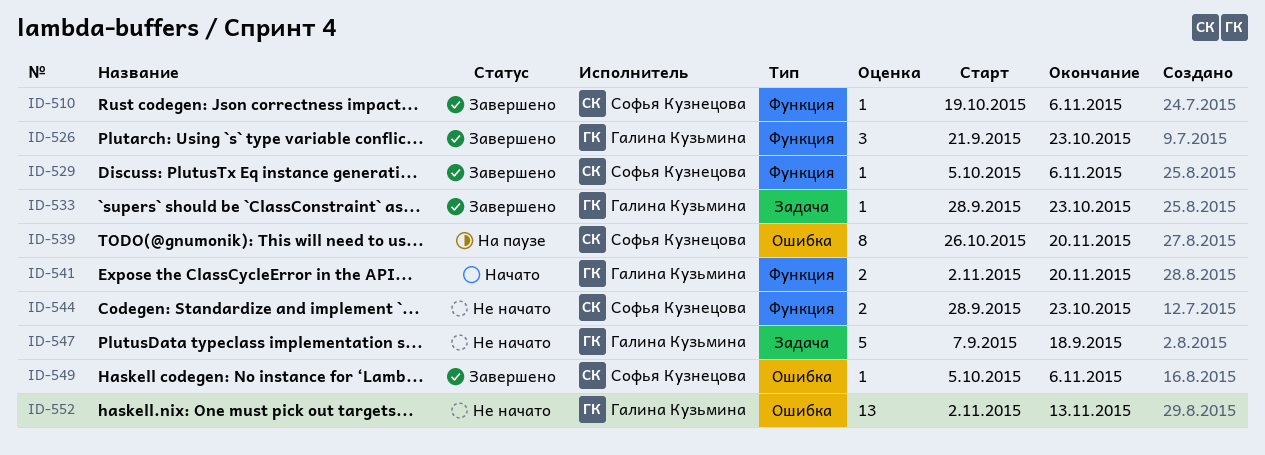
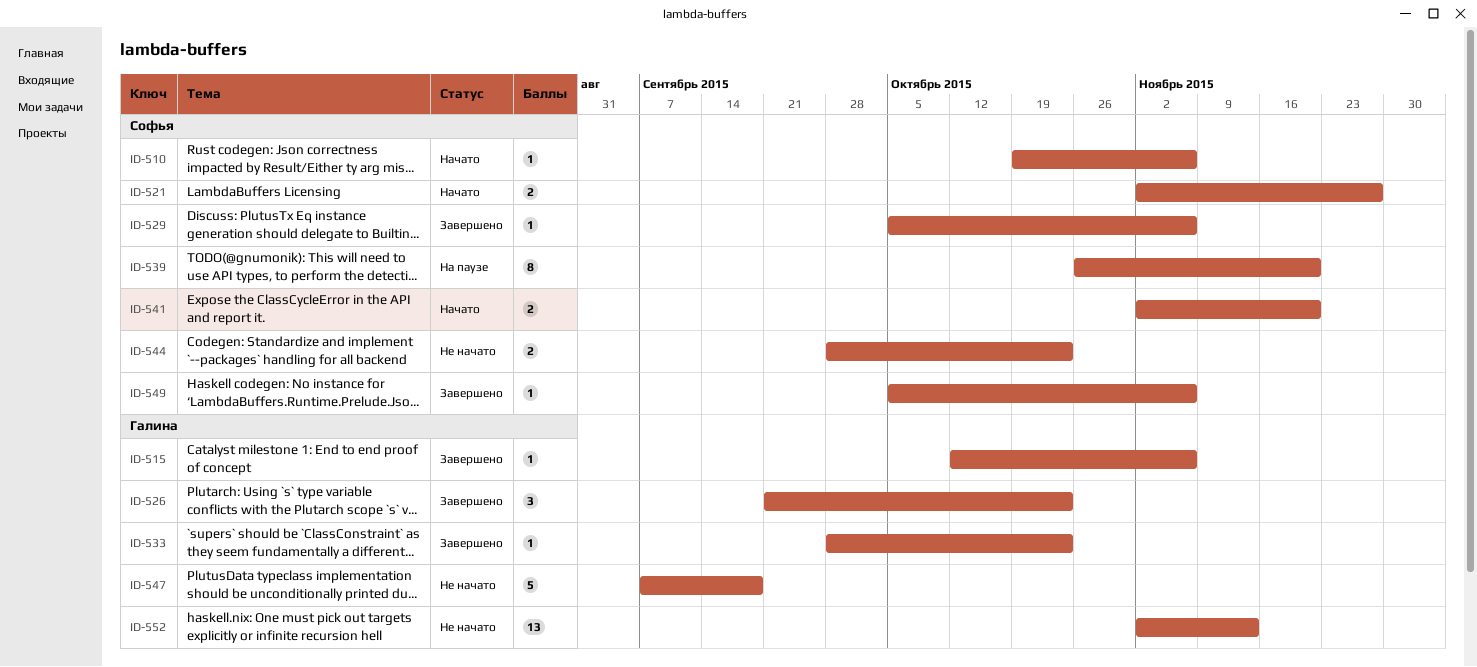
ID-510, status: Завершено -> Начато
ID-515: none -> present
ID-521: none -> present
ID-541, owner: Галина Кузьмина -> Софья Кузнецова

